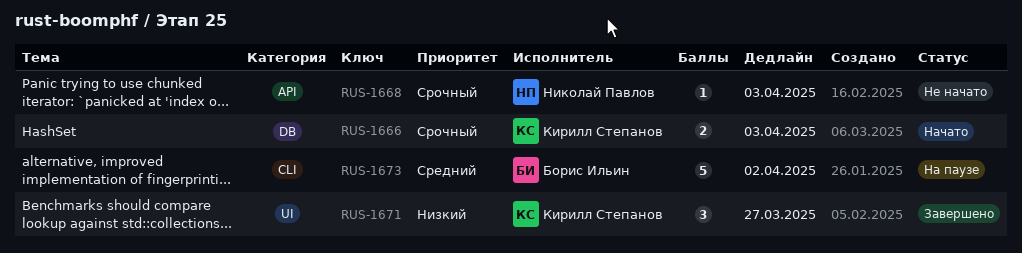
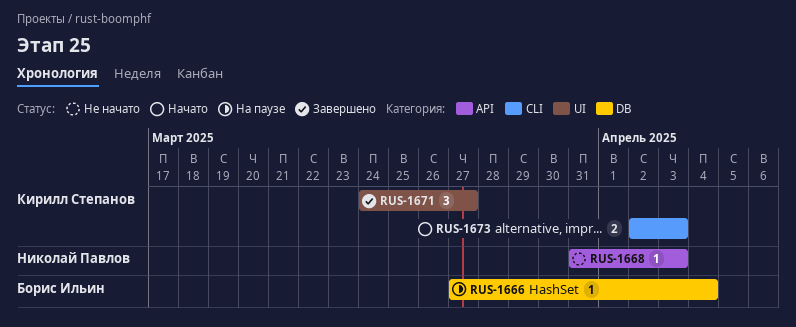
RUS-1666, status: Начато -> На паузе
RUS-1666, owner: Кирилл Степанов -> Борис Ильин
RUS-1666, estimate: 2 -> 1
RUS-1666, due: Apr 3 -> Apr 4
RUS-1673, status: На паузе -> Начато
RUS-1673, owner: Борис Ильин -> Кирилл Степанов
RUS-1673, estimate: 5 -> 2
RUS-1673, due: Apr 2 -> Apr 3

